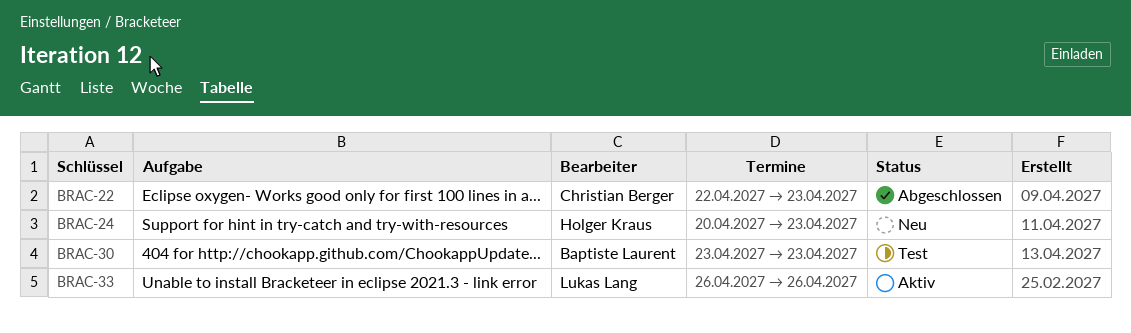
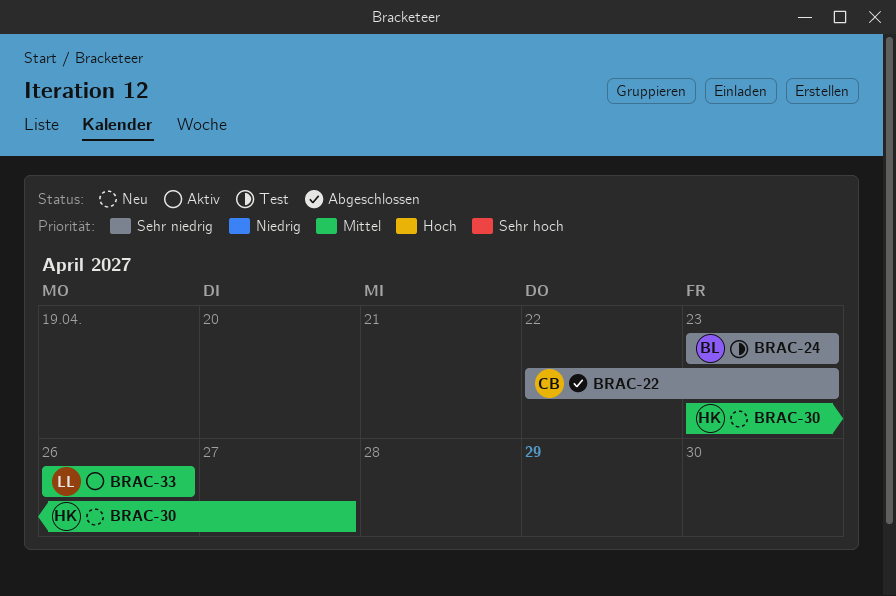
BRAC-24, status: Neu -> Test
BRAC-24, owner: Holger Kraus -> Baptiste Laurent
BRAC-24, start: Apr 20 -> Apr 23
BRAC-30, status: Test -> Neu
BRAC-30, owner: Baptiste Laurent -> Holger Kraus
BRAC-30, due: Apr 23 -> Apr 27

